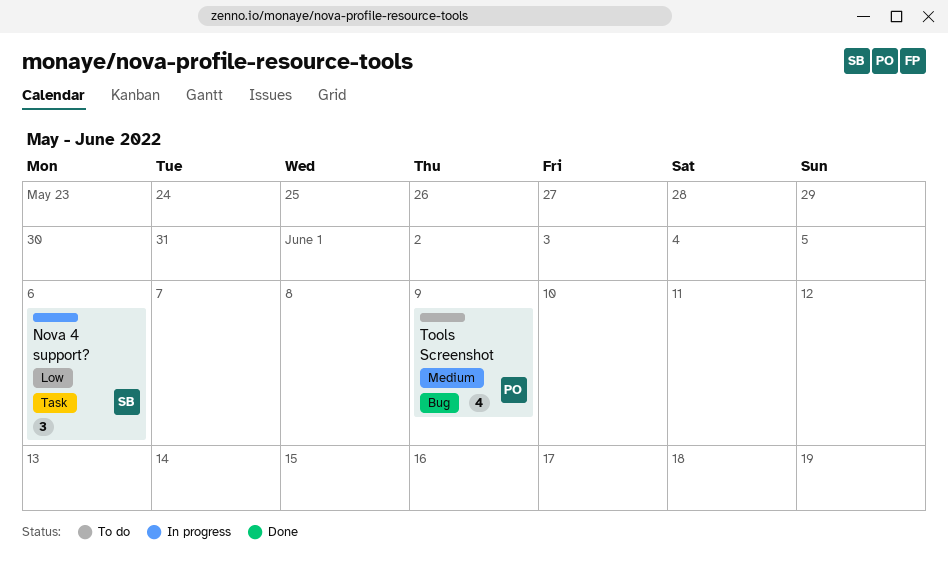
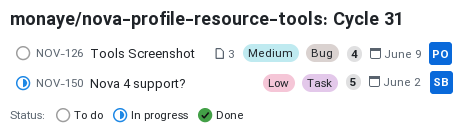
Nova 4 support?, estimate: 3 -> 5
Nova 4 support?, due: Jun 6 -> Jun 2

